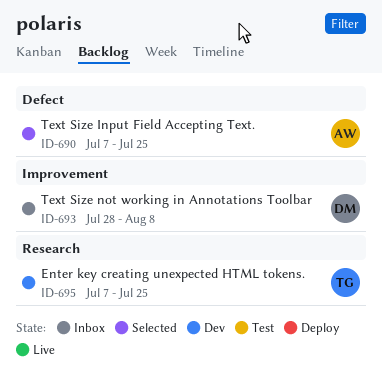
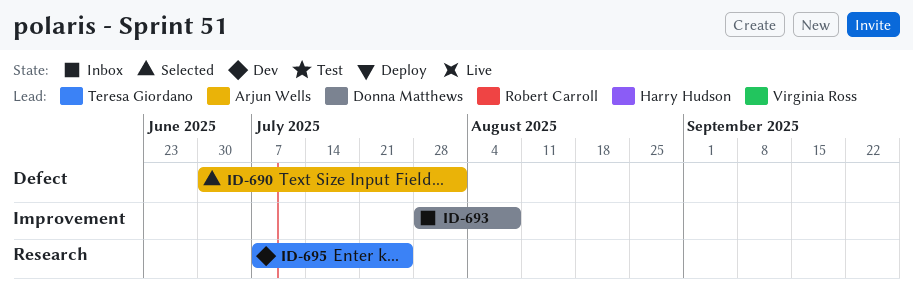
ID-690, start: Jul 7 -> Jun 30
ID-690, due: Jul 25 -> Aug 1

